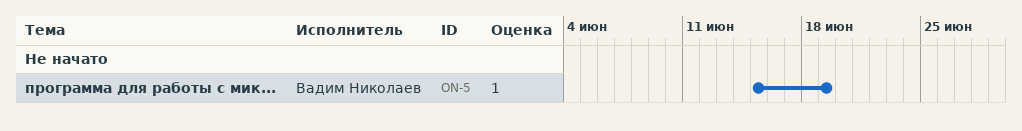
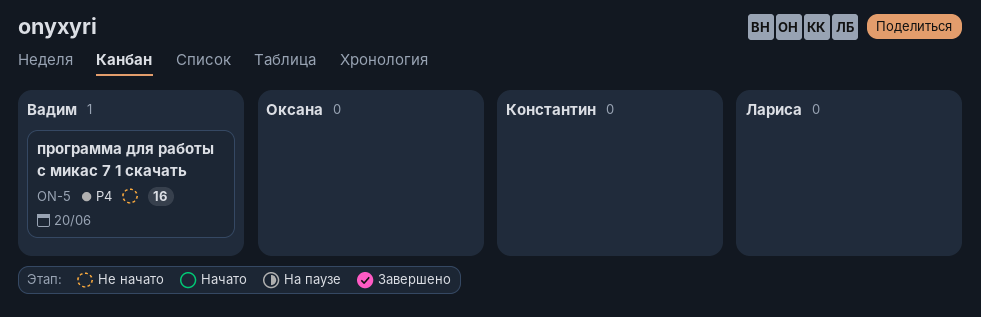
ON-5, estimate: 1 -> 16
ON-5, due: Jun 19 -> Jun 20

